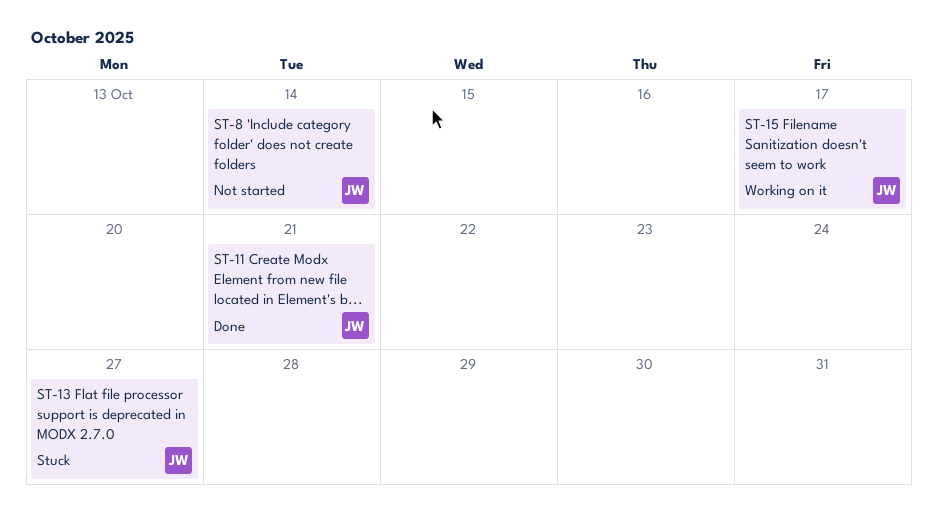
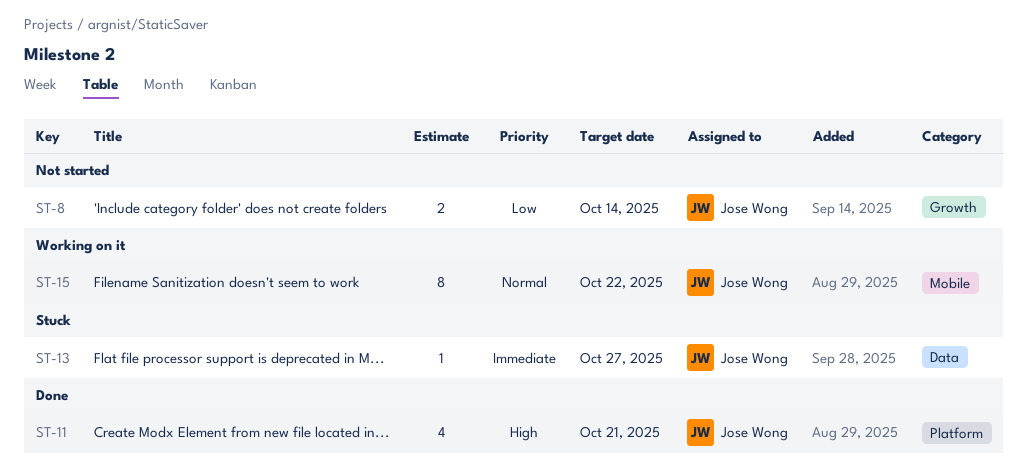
ST-15, due: Oct 17 -> Oct 22

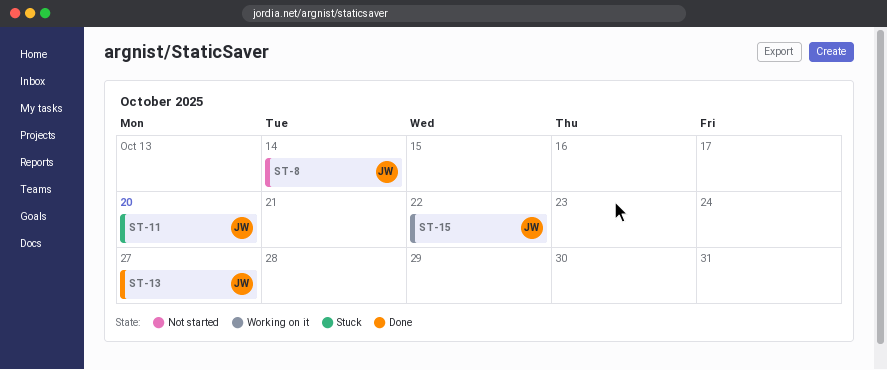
ST-11, status: Done -> Stuck
ST-11, due: Oct 21 -> Oct 20
ST-13, status: Stuck -> Done

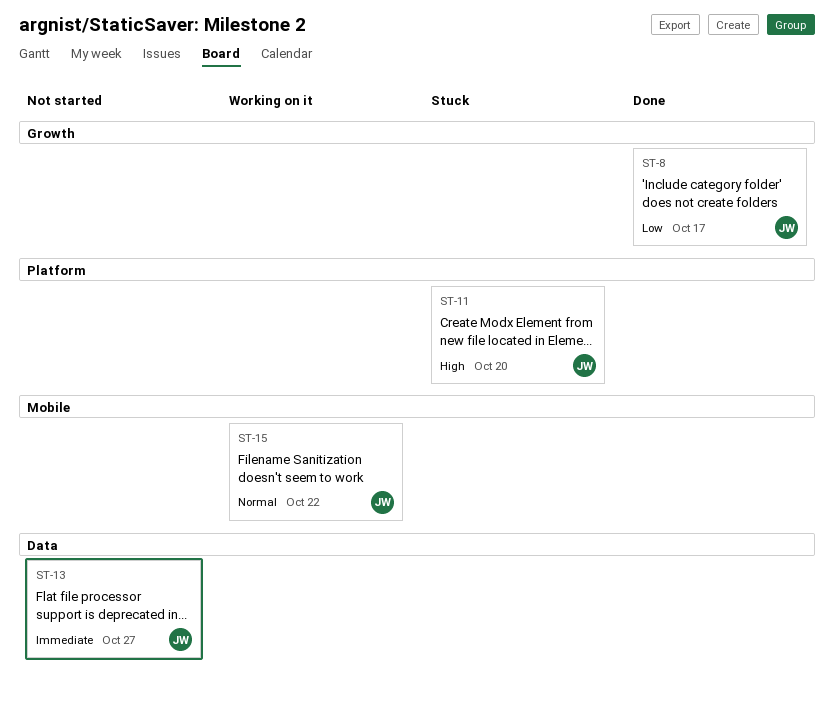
ST-8, status: Not started -> Done
ST-8, due: Oct 14 -> Oct 17
ST-13, status: Done -> Not started

